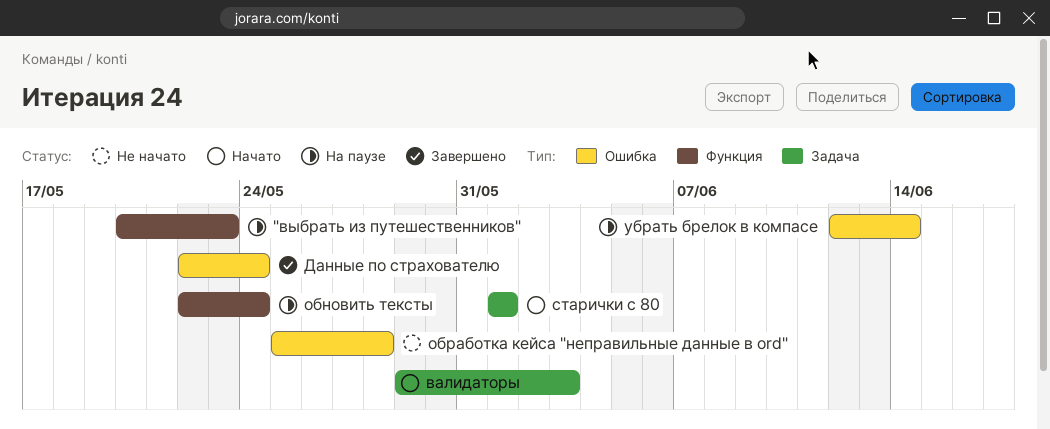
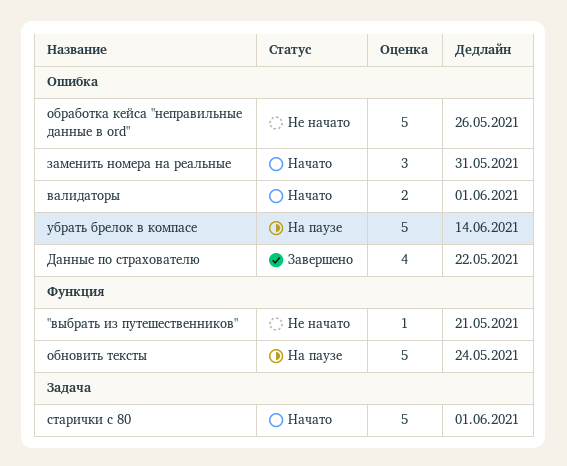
"выбрать из путешественников", status: На паузе -> Не начато
"выбрать из путешественников", due: May 23 -> May 21
валидаторы, label: Задача -> Ошибка
валидаторы, due: Jun 3 -> Jun 1
Данные по страхователю, due: May 24 -> May 22
заменить номера на реальные: none -> present
обработка кейса "неправильные данные в ord", due: May 28 -> May 26

